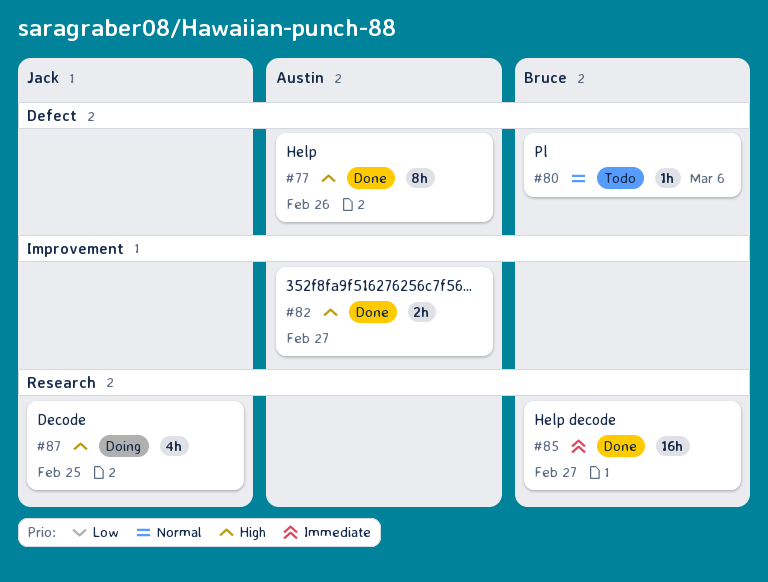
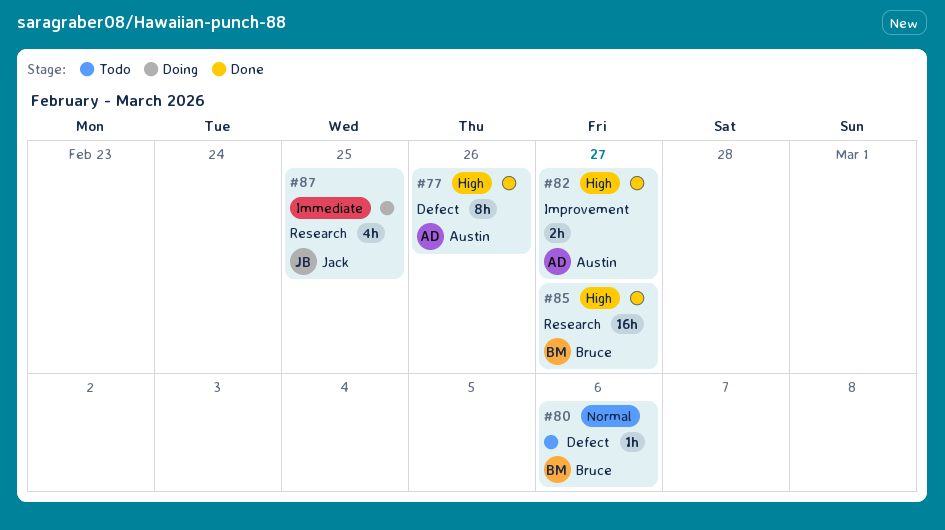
#85, priority: Immediate -> High
#87, priority: High -> Immediate

